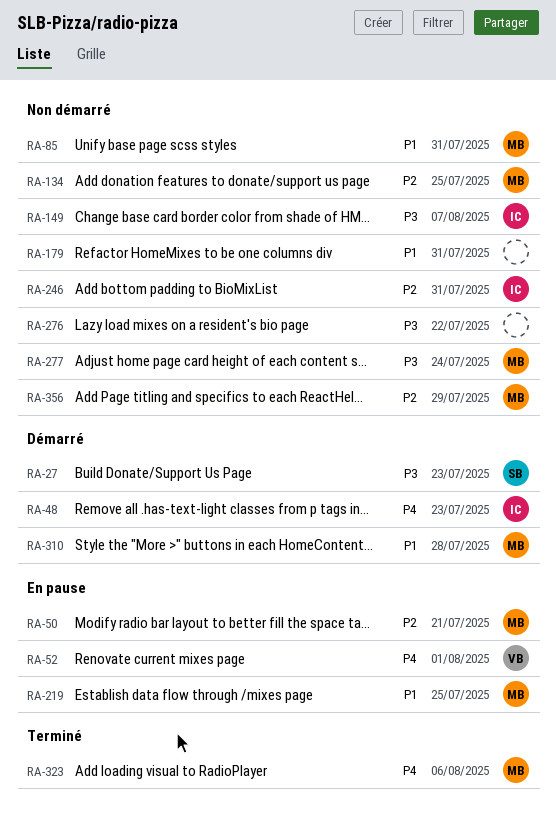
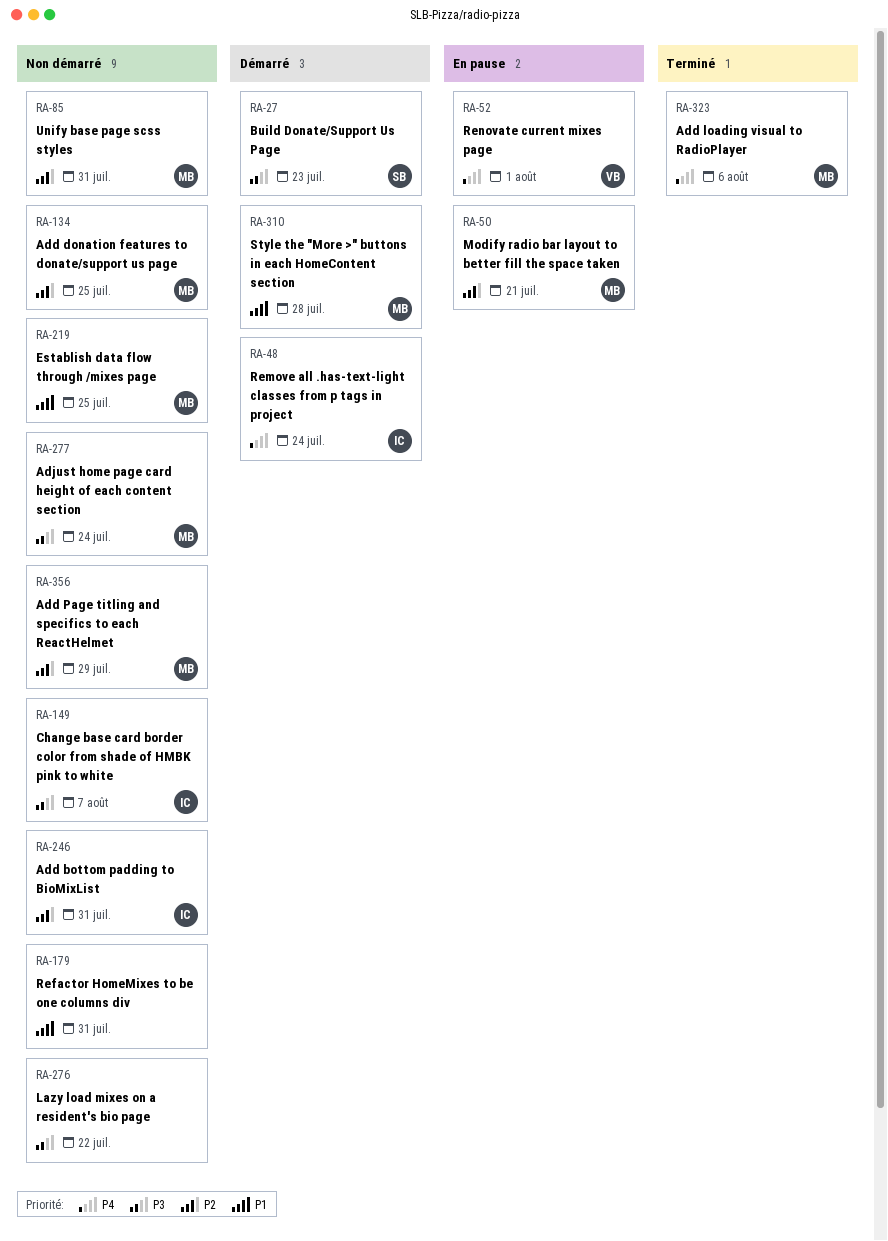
RA-48, due: Jul 23 -> Jul 24
RA-85, priority: P1 -> P2
RA-219, status: En pause -> Non démarré

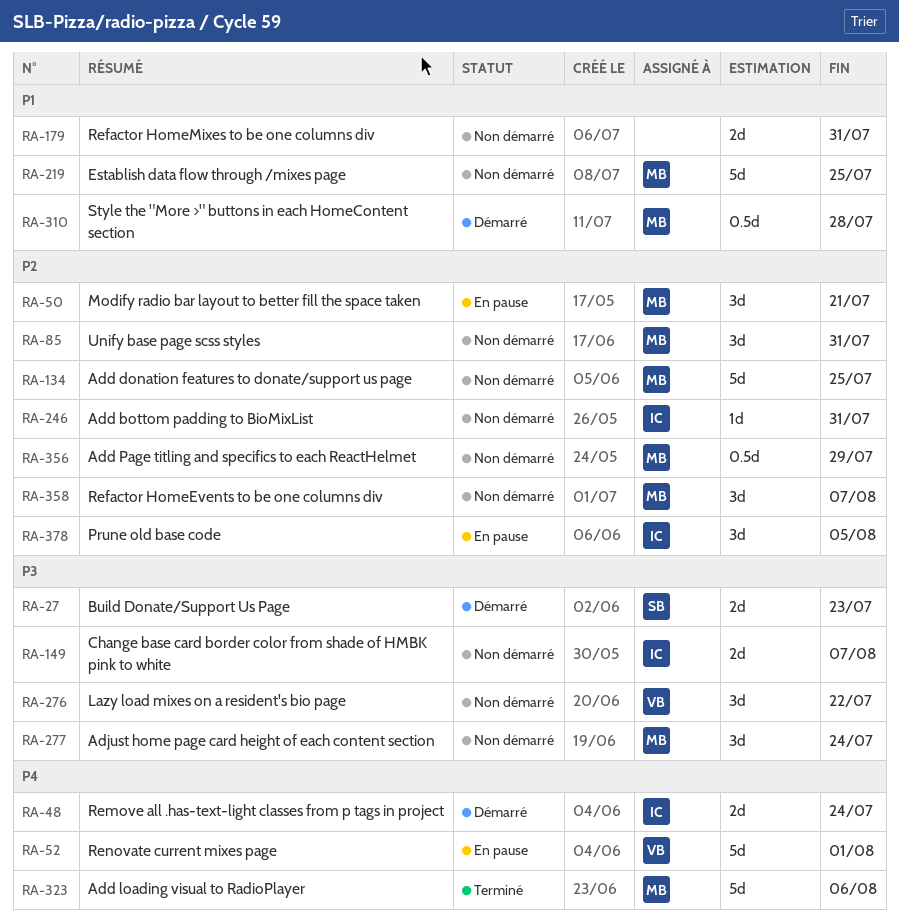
RA-276, owner: none -> VB
RA-358: none -> present
RA-378: none -> present

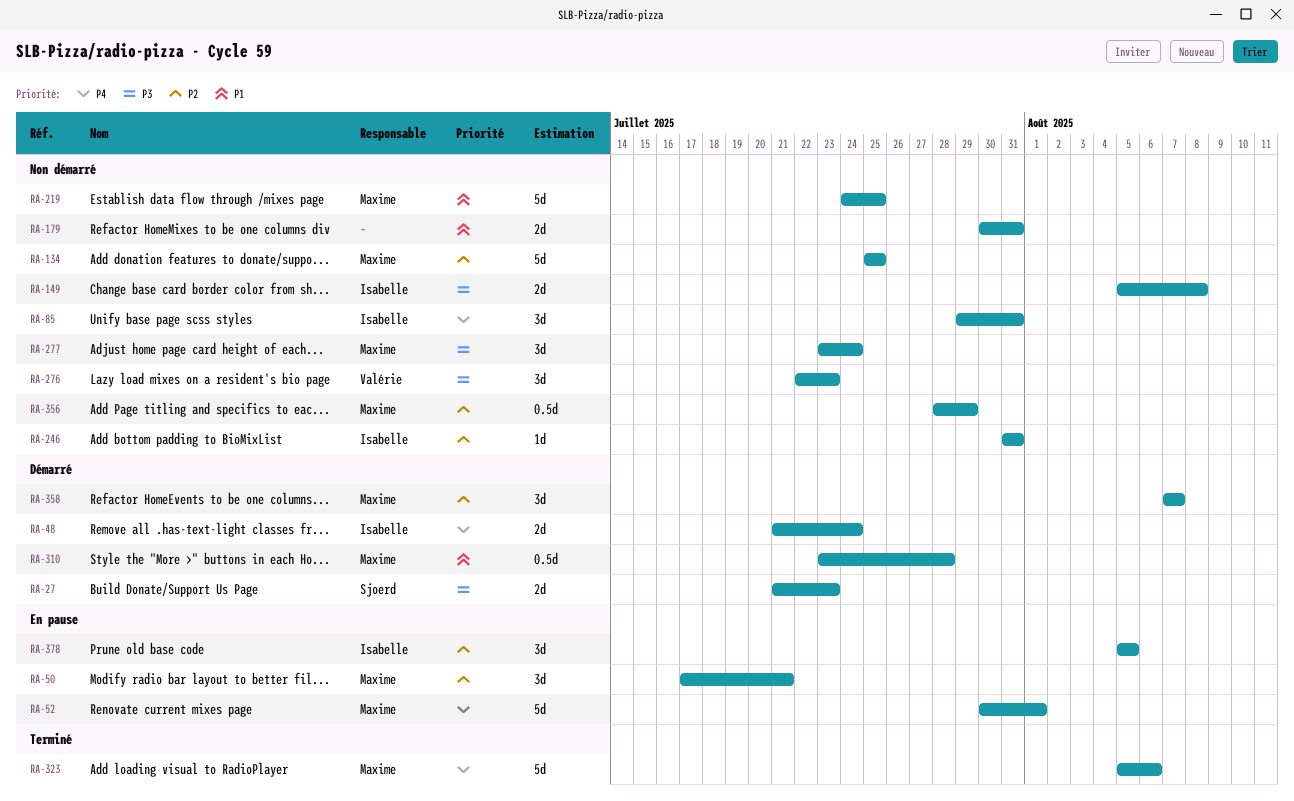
RA-52, owner: Valérie -> Maxime
RA-85, owner: Maxime -> Isabelle
RA-85, priority: P2 -> P4
RA-149, due: Aug 7 -> Aug 8
RA-276, due: Jul 22 -> Jul 23
RA-358, status: Non démarré -> Démarré

